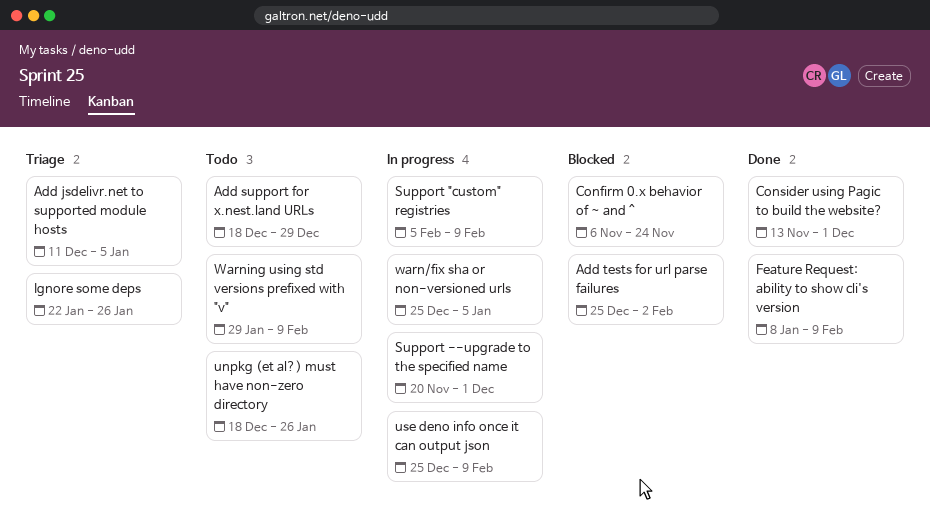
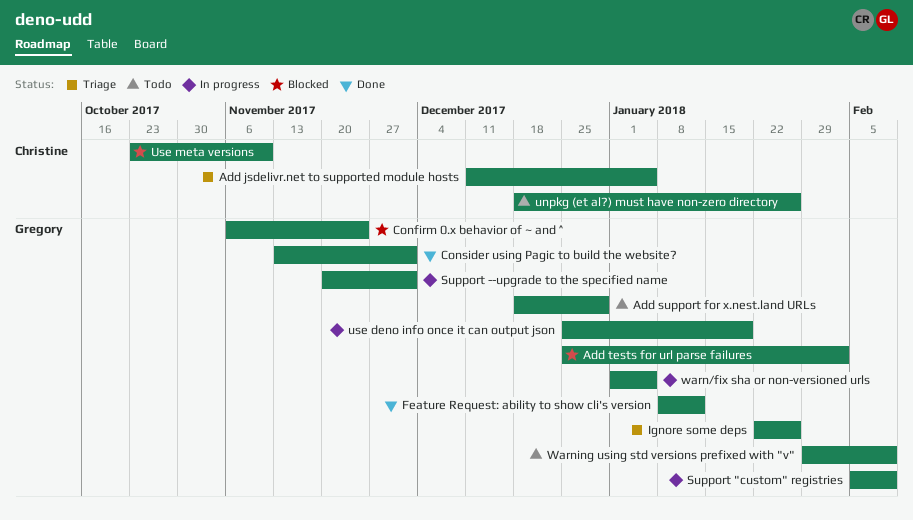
Feature Request: ability to show cli's version, due: Feb 9 -> Jan 12
use deno info once it can output json, due: Feb 9 -> Jan 19
Use meta versions: none -> present
warn/fix sha or non-versioned urls, start: Dec 25 -> Jan 1

